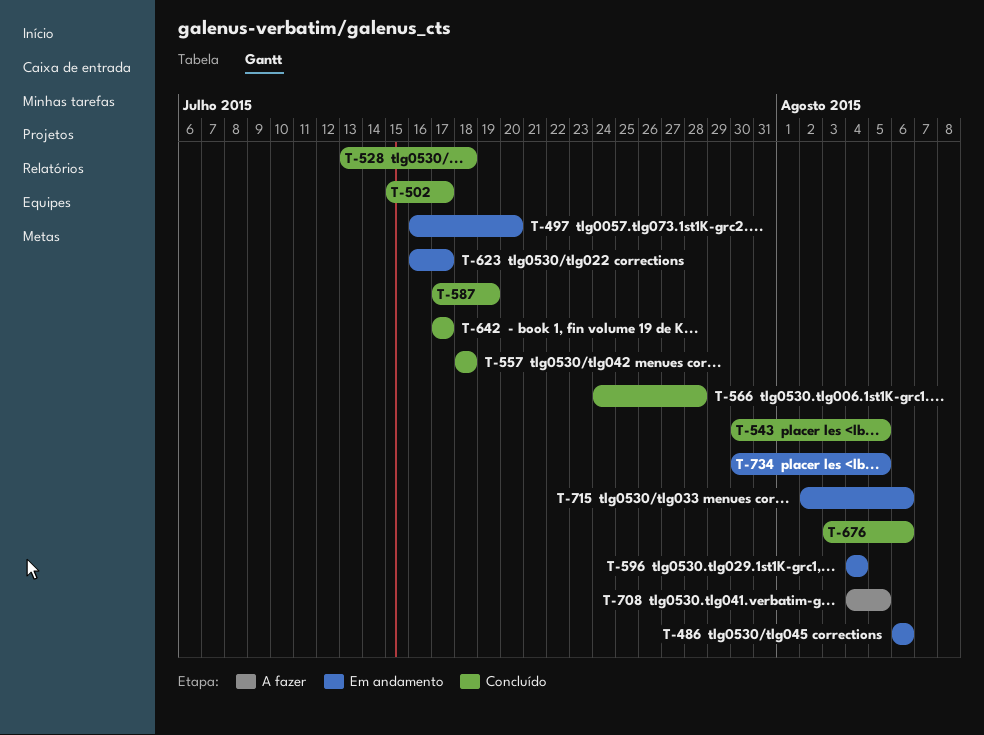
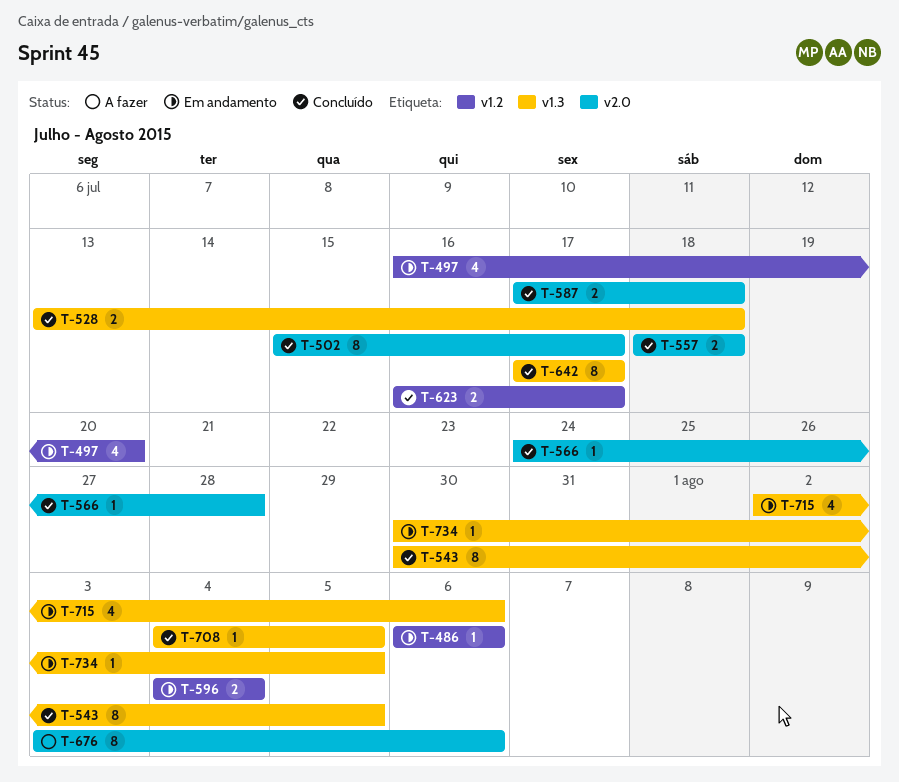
T-587, due: Jul 19 -> Jul 18
T-623, status: Em andamento -> Concluído
T-676, status: Concluído -> A fazer
T-708, status: A fazer -> Concluído

